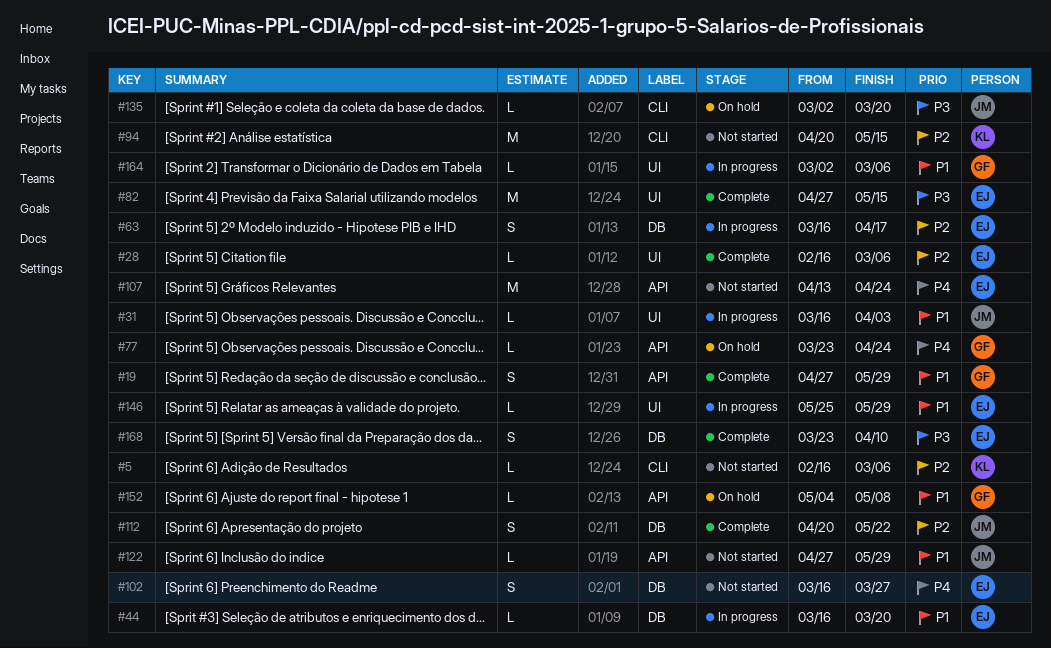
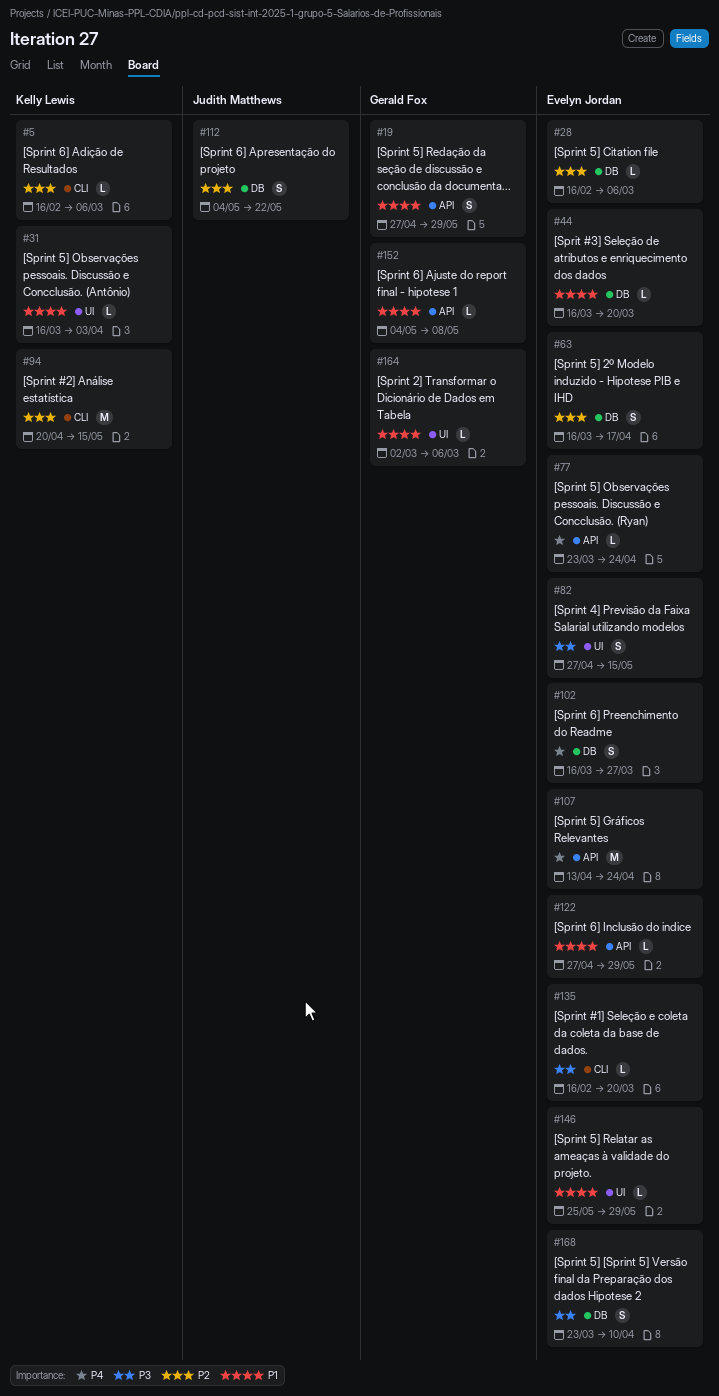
#28, label: UI -> DB
#31, owner: Judith Matthews -> Kelly Lewis
#77, owner: Gerald Fox -> Evelyn Jordan
#82, estimate: M -> S
#112, start: Apr 20 -> May 4
#122, owner: Judith Matthews -> Evelyn Jordan
#135, owner: Judith Matthews -> Evelyn Jordan
#135, start: Mar 2 -> Feb 16

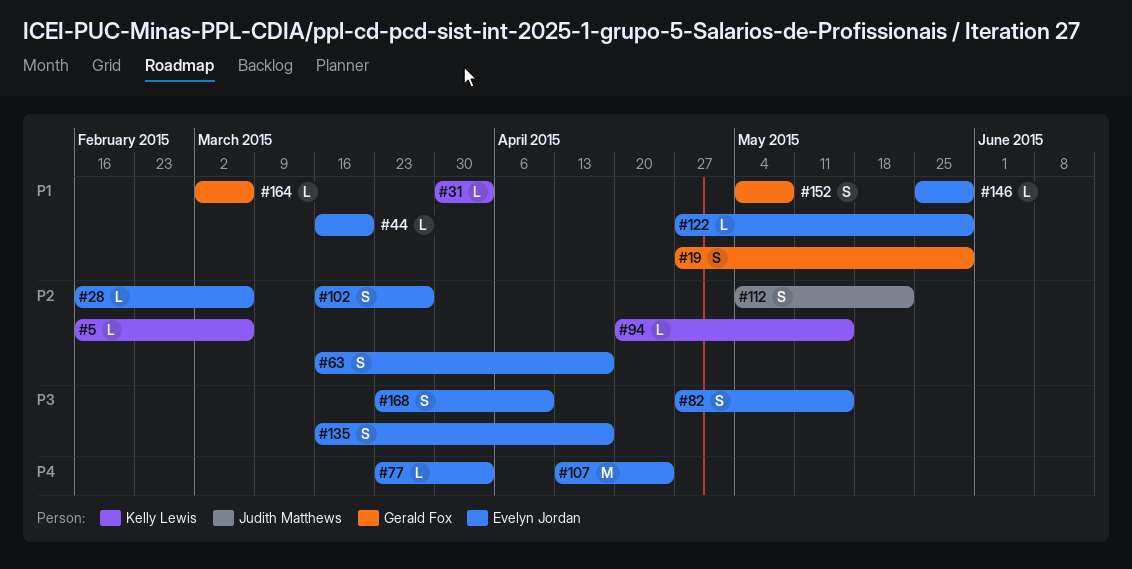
#31, start: Mar 16 -> Mar 30
#77, due: Apr 24 -> Apr 3
#94, estimate: M -> L
#102, priority: P4 -> P2
#135, estimate: L -> S
#135, start: Feb 16 -> Mar 16
#135, due: Mar 20 -> Apr 17
#152, estimate: L -> S

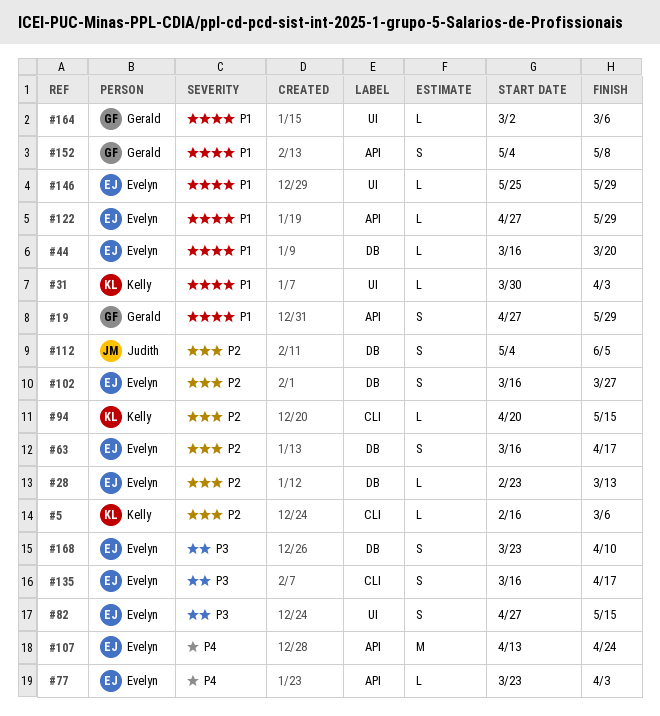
#28, start: Feb 16 -> Feb 23
#28, due: Mar 6 -> Mar 13
#112, due: May 22 -> Jun 5

